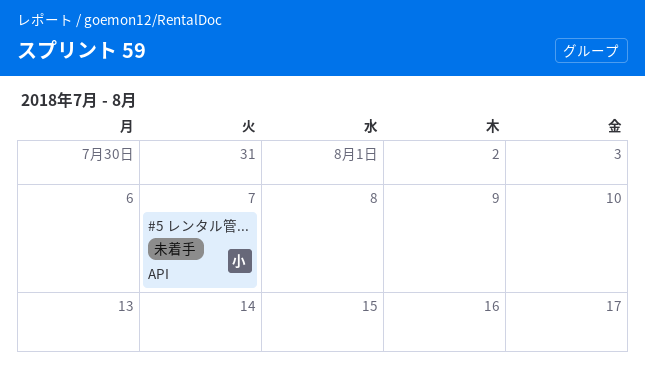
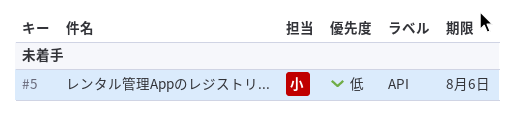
#5, due: Aug 7 -> Aug 6

